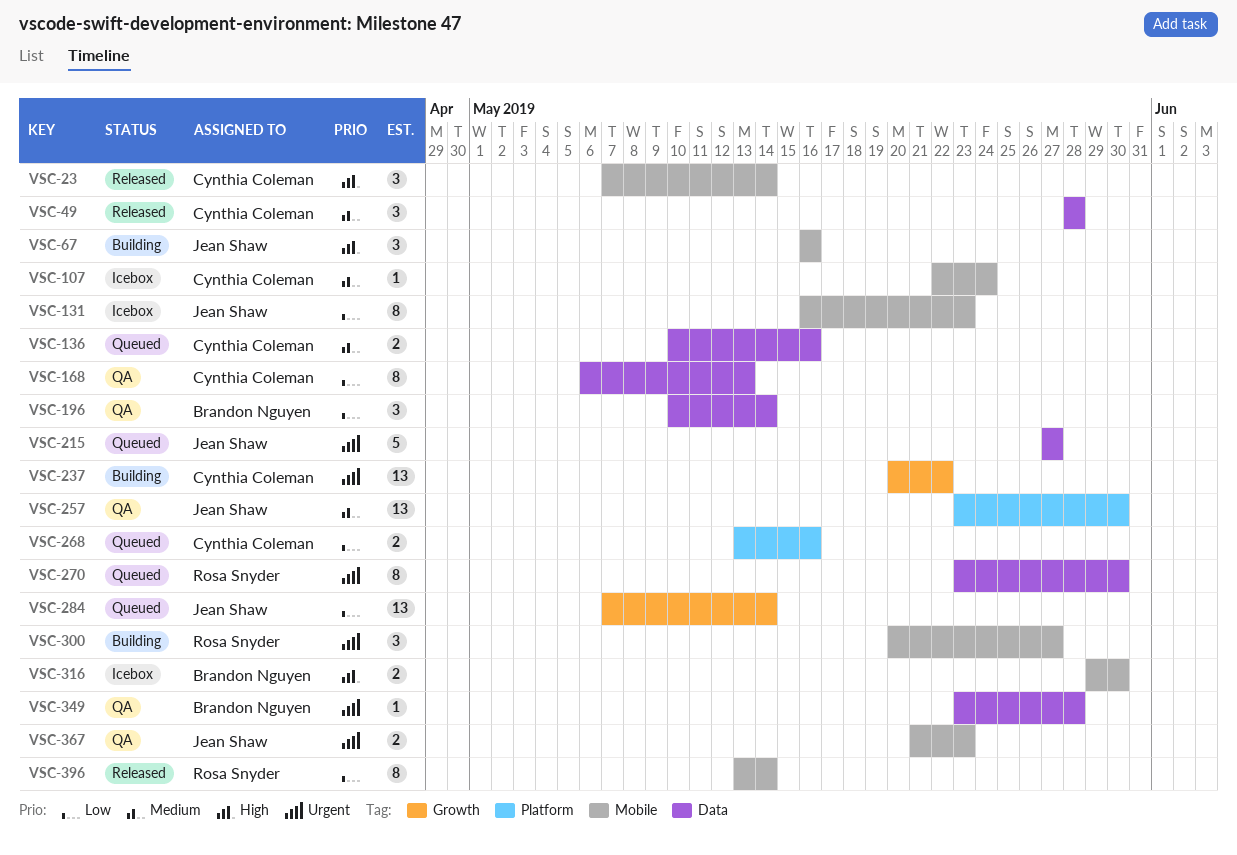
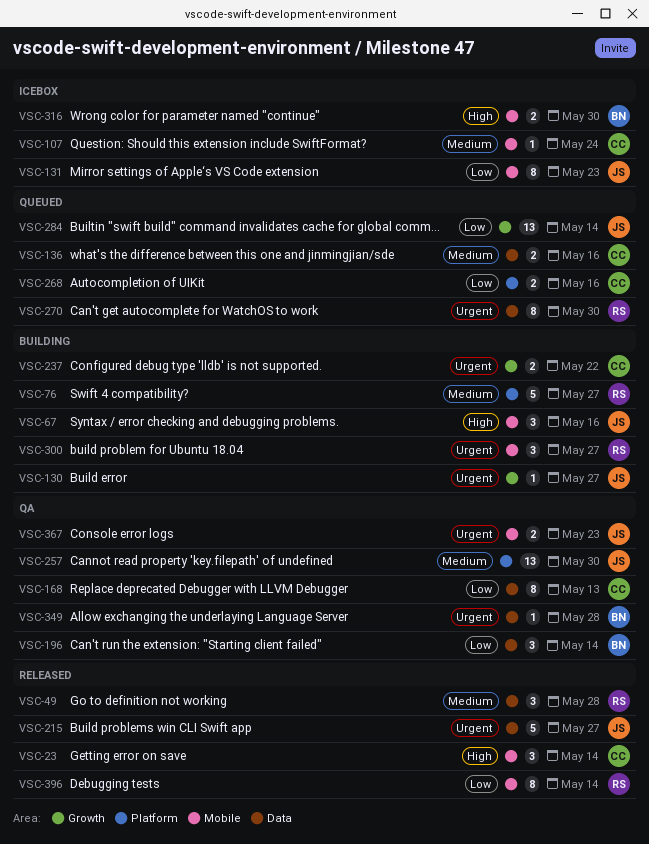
VSC-49, owner: Cynthia Coleman -> Rosa Snyder
VSC-76: none -> present
VSC-130: none -> present
VSC-215, status: Queued -> Released
VSC-237, estimate: 13 -> 2

